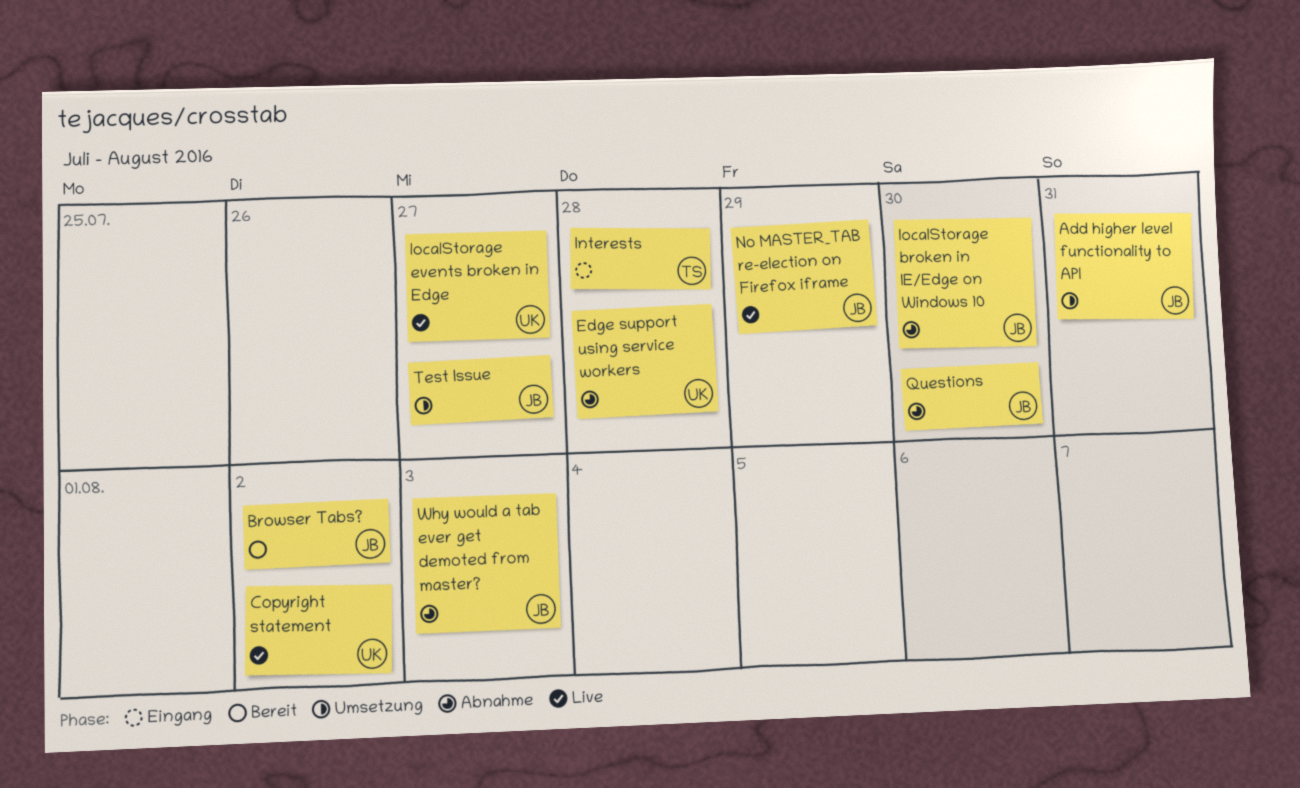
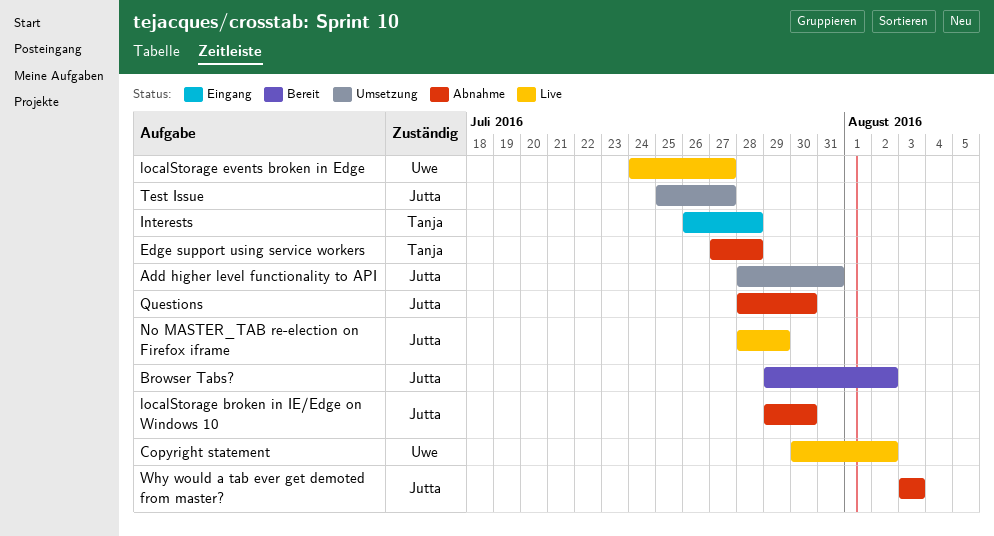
Edge support using service workers, owner: Uwe -> Tanja

